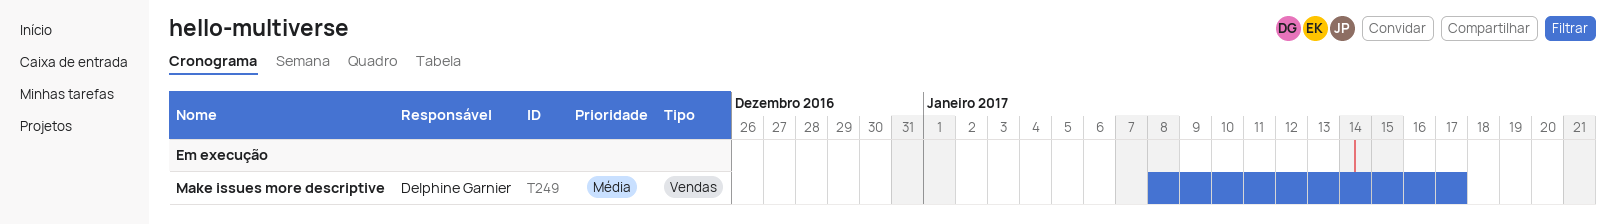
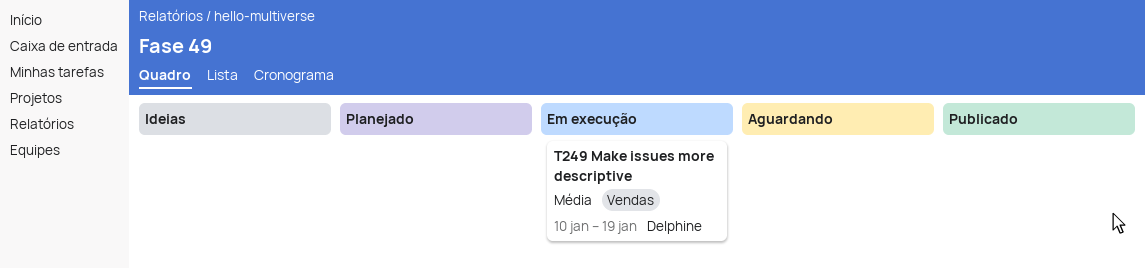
T249, start: Jan 8 -> Jan 10
T249, due: Jan 17 -> Jan 19

